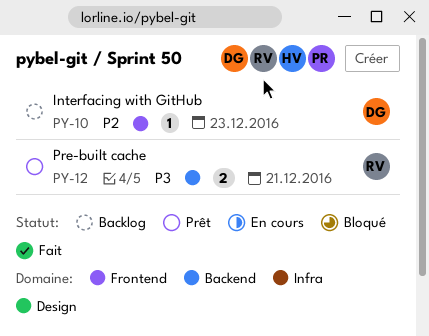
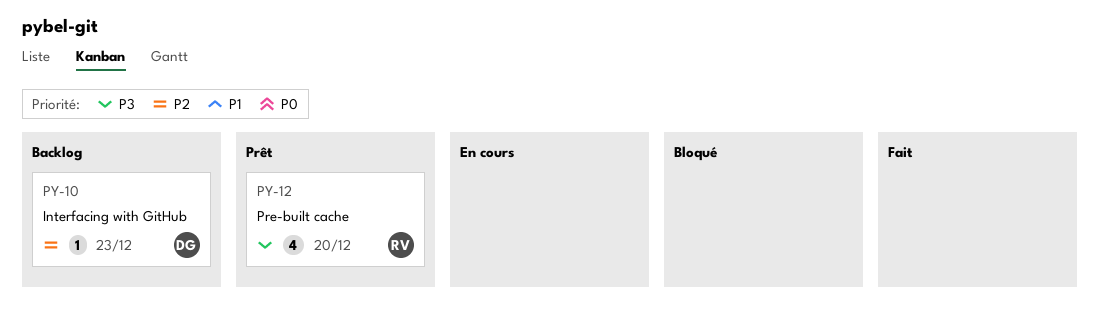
PY-12, estimate: 2 -> 4
PY-12, due: Dec 21 -> Dec 20

